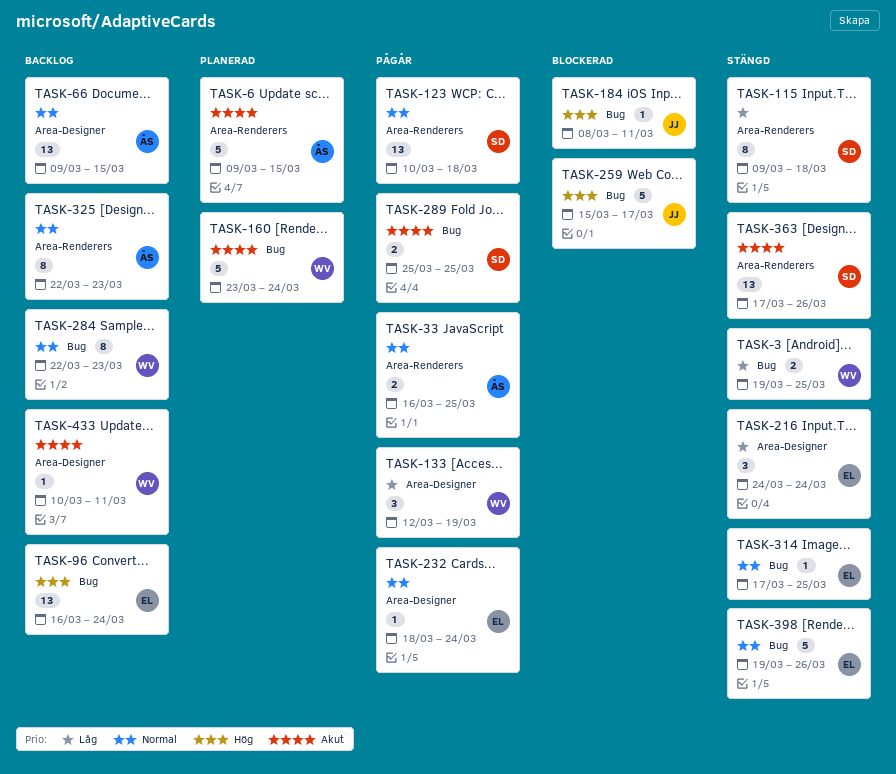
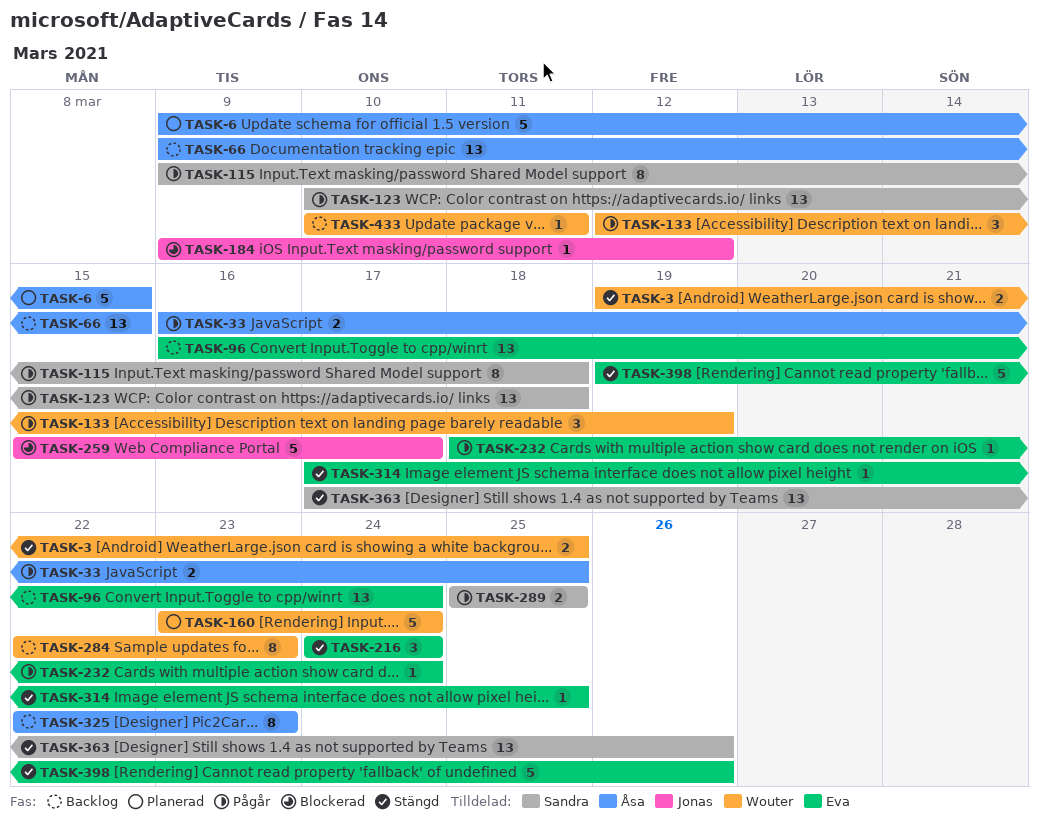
TASK-115, status: Stängd -> Pågår
TASK-184, start: Mar 8 -> Mar 9
TASK-184, due: Mar 11 -> Mar 12

